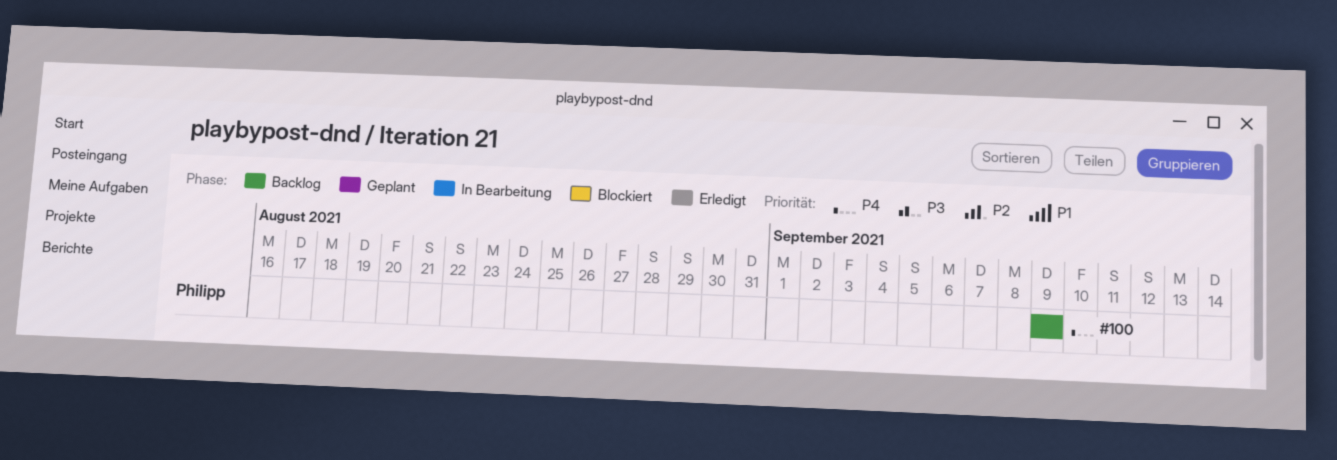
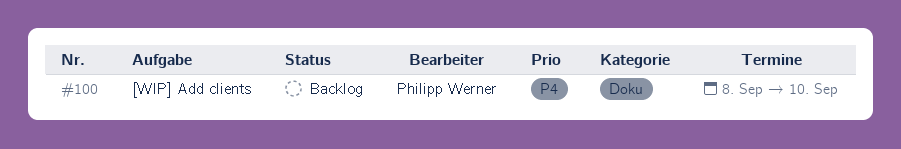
#100, start: Sep 9 -> Sep 8
#100, due: Sep 9 -> Sep 10

